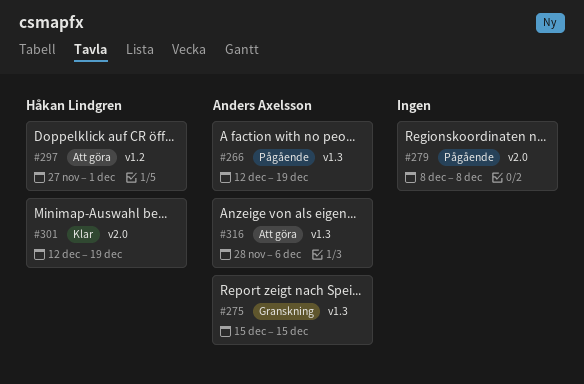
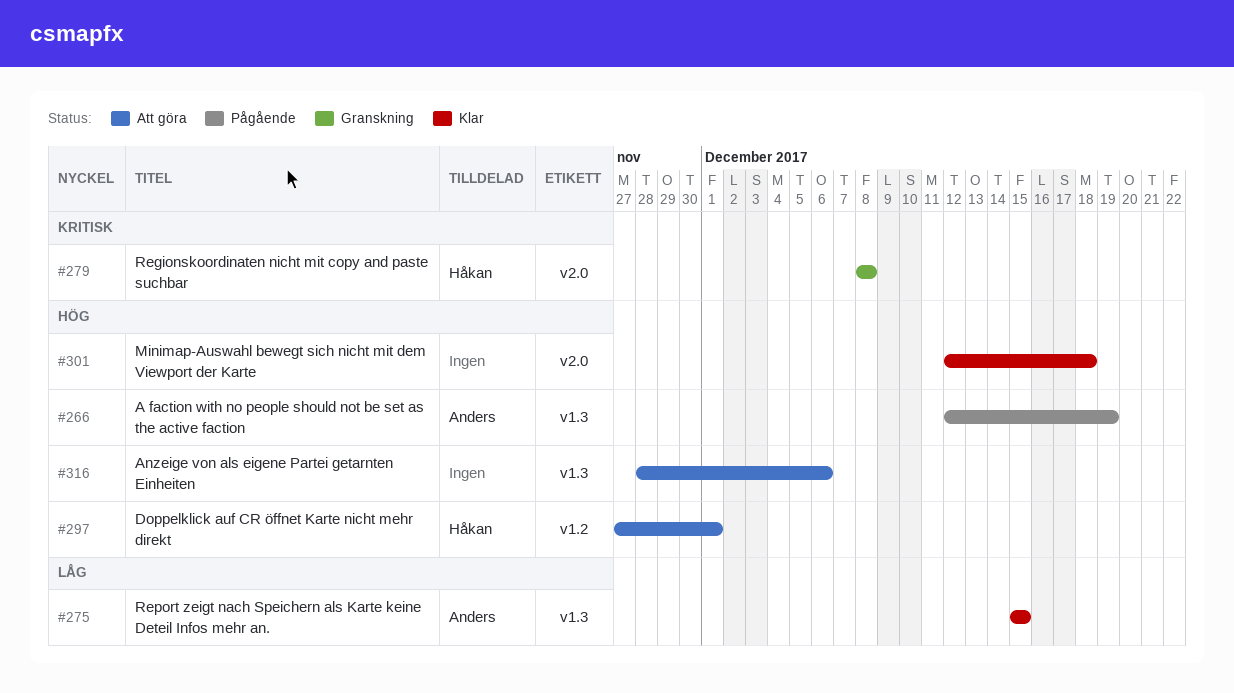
#275, status: Granskning -> Klar
#279, status: Pågående -> Granskning
#279, owner: none -> Håkan Lindgren
#301, owner: Håkan Lindgren -> none
#301, due: Dec 19 -> Dec 18
#316, owner: Anders Axelsson -> none

